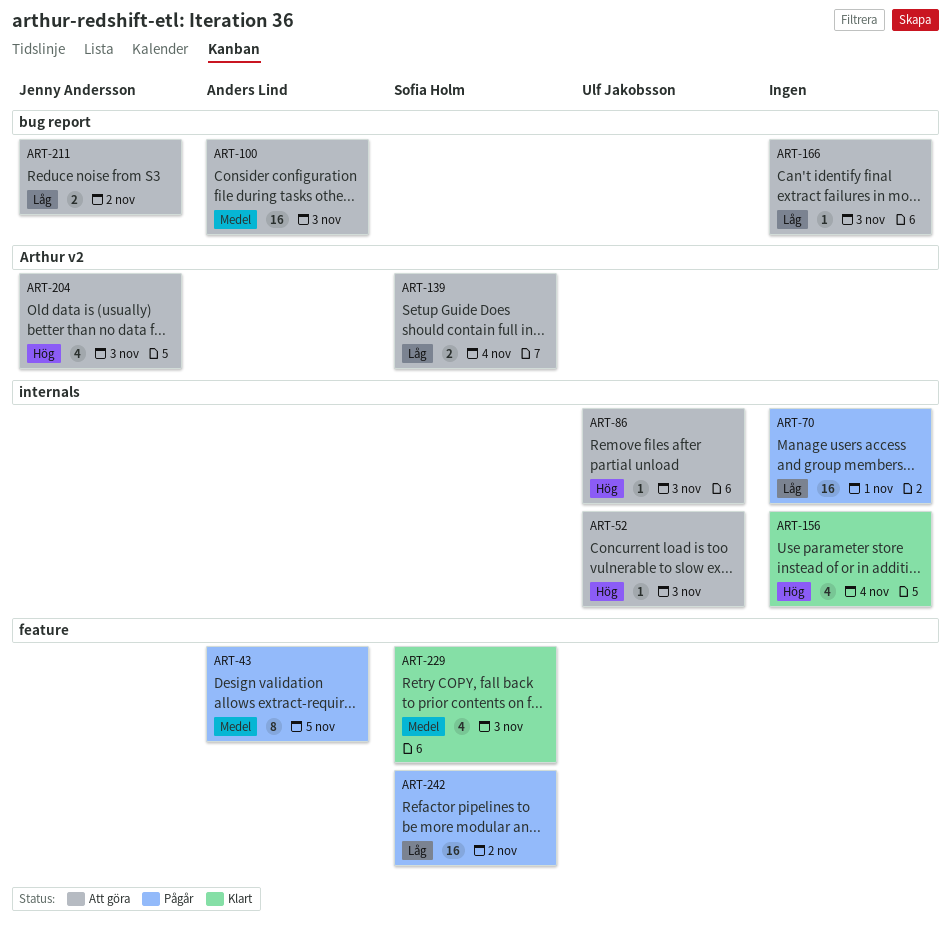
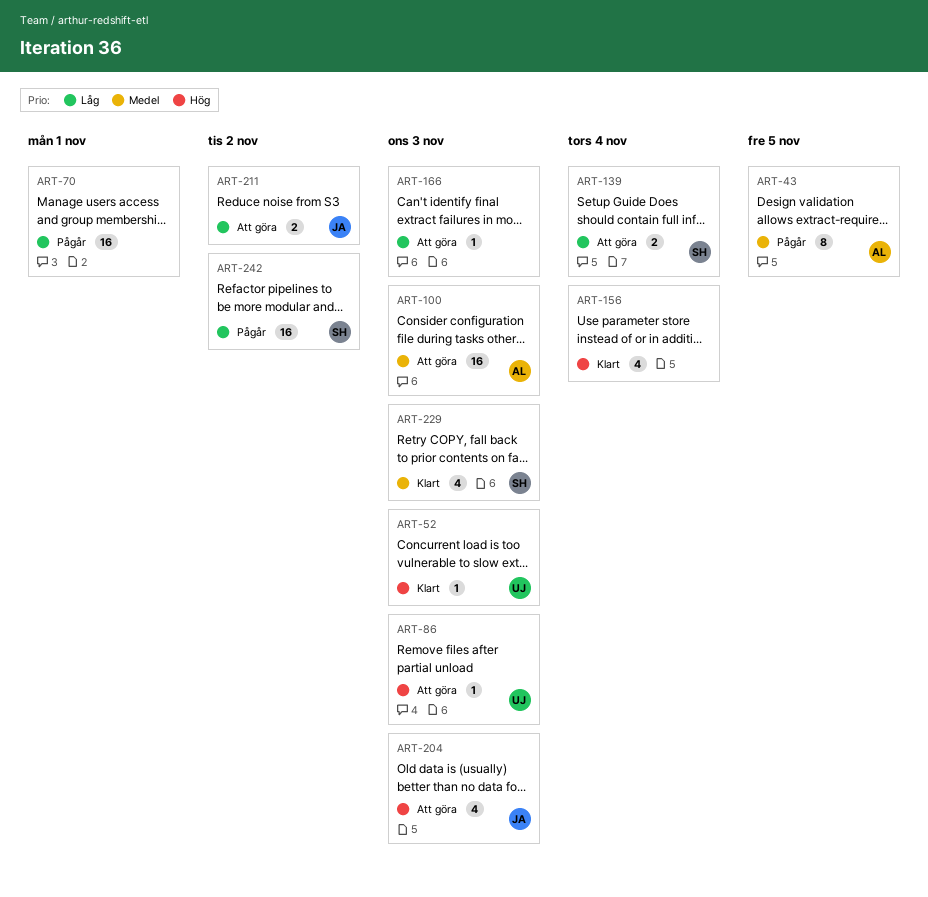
ART-52, status: Att göra -> Klart

